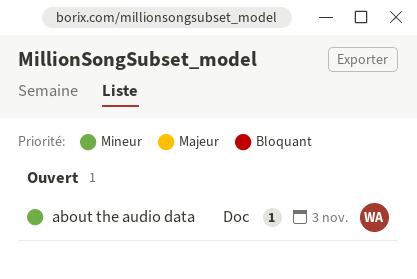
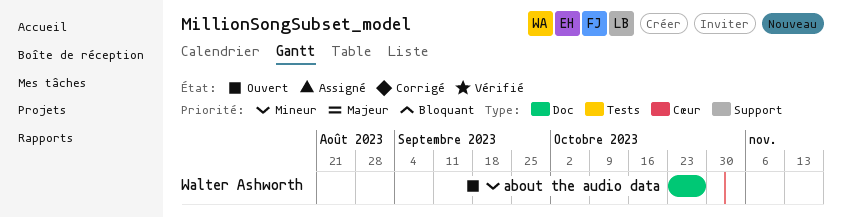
about the audio data, due: Nov 3 -> Oct 27

